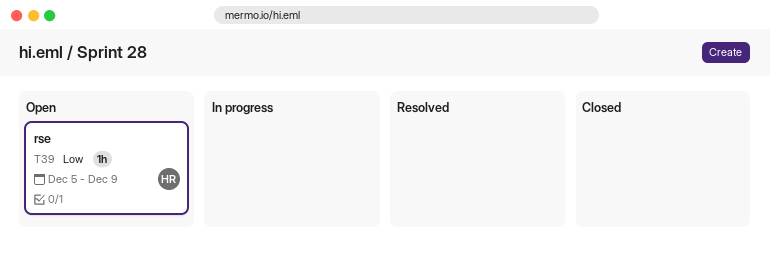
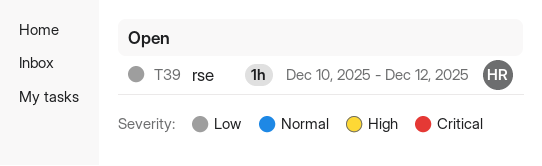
T39, start: Dec 5 -> Dec 10
T39, due: Dec 9 -> Dec 12

